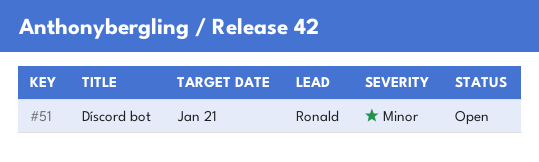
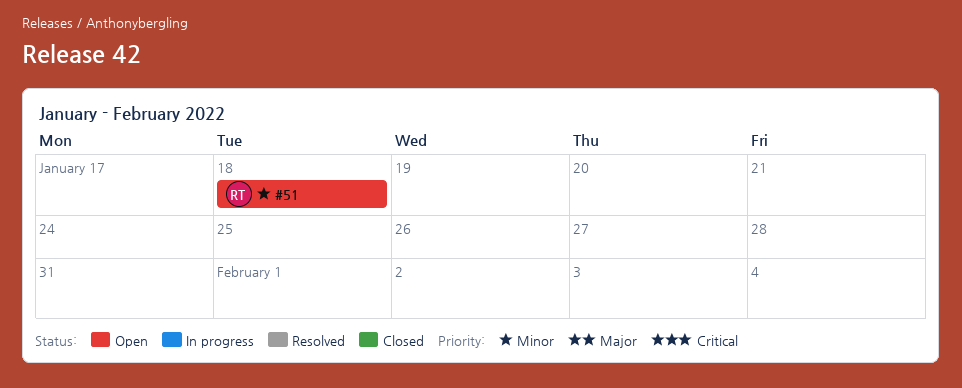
#51, due: Jan 21 -> Jan 18

